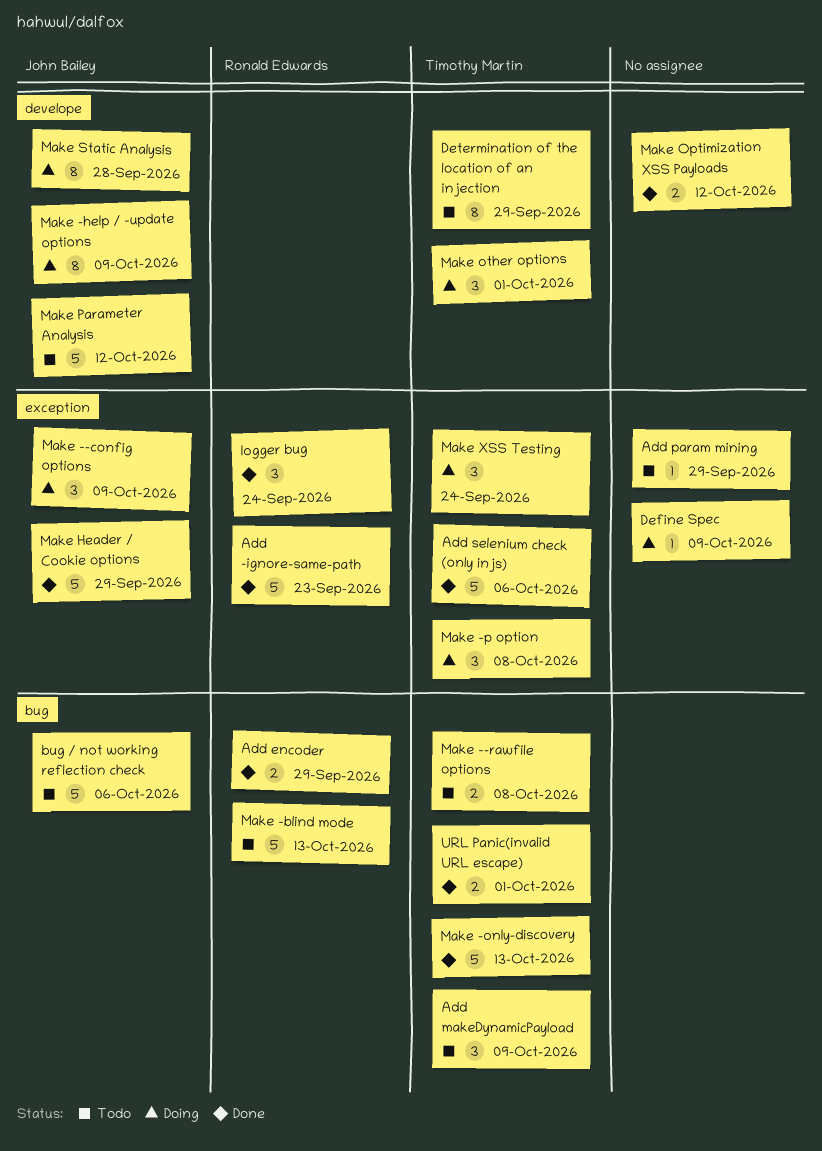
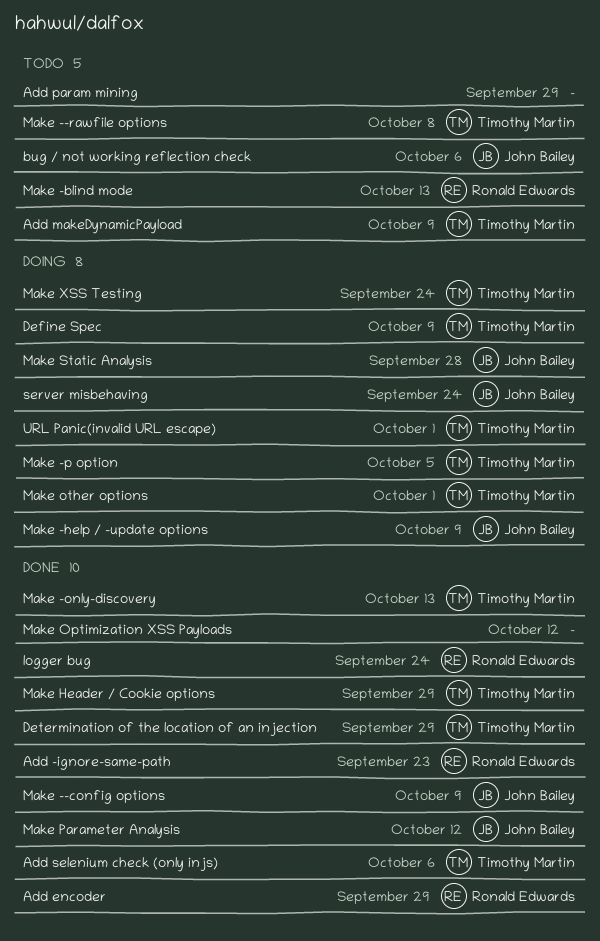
Define Spec, owner: none -> Timothy Martin
Determination of the location of an injection, status: Todo -> Done
Make --config options, status: Doing -> Done
Make -p option, due: Oct 8 -> Oct 5
Make Header / Cookie options, owner: John Bailey -> Timothy Martin
Make Parameter Analysis, status: Todo -> Done
server misbehaving: none -> present
URL Panic(invalid URL escape), status: Done -> Doing

